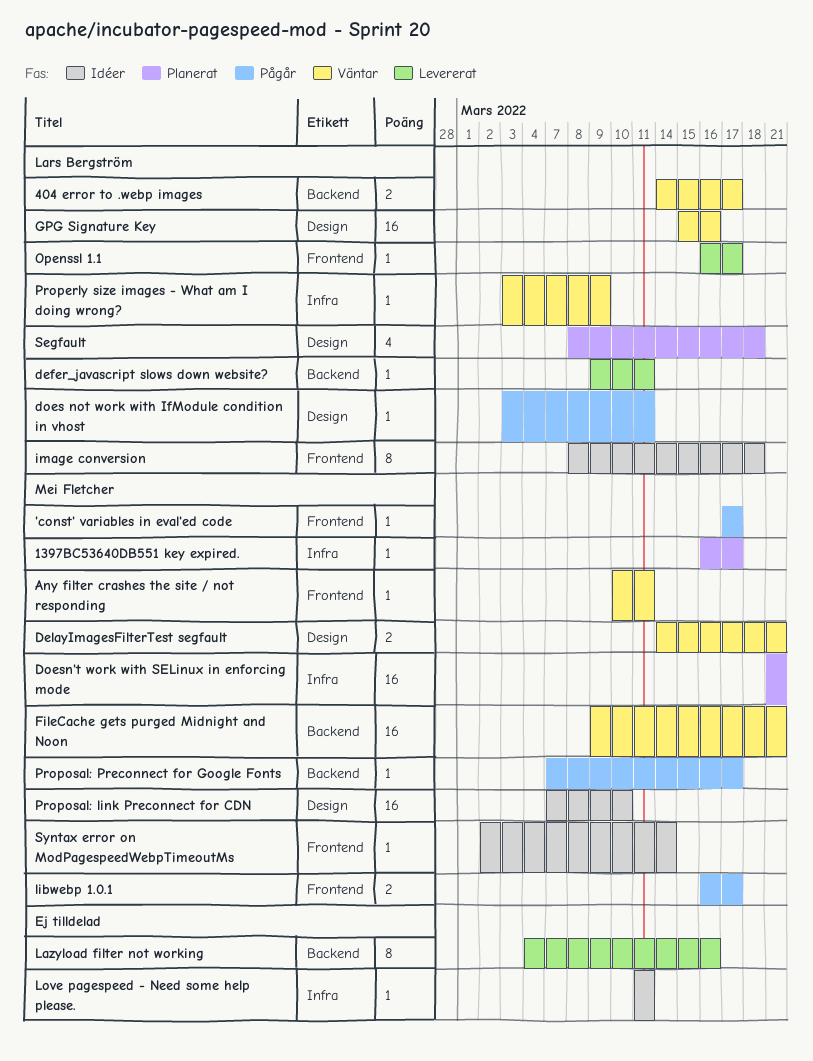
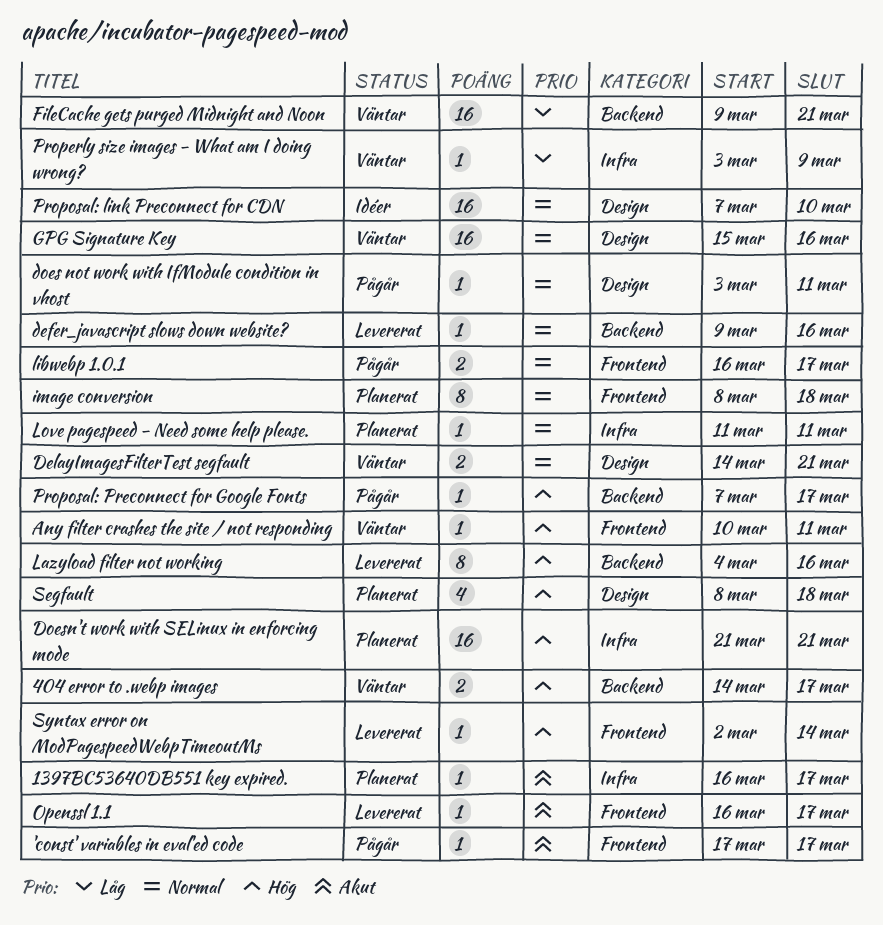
defer_javascript slows down website?, due: Mar 11 -> Mar 16
image conversion, status: Idéer -> Planerat
Love pagespeed - Need some help please., status: Idéer -> Planerat
Syntax error on ModPagespeedWebpTimeoutMs, status: Idéer -> Levererat

